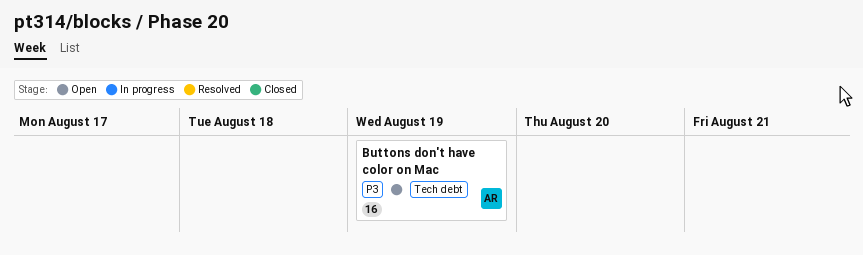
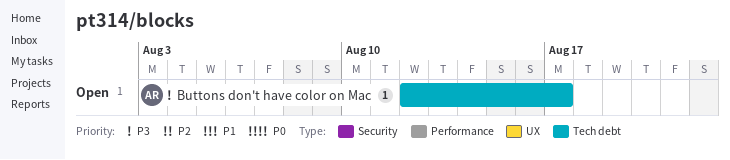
Buttons don't have color on Mac, estimate: 16 -> 1
Buttons don't have color on Mac, due: Aug 19 -> Aug 17

